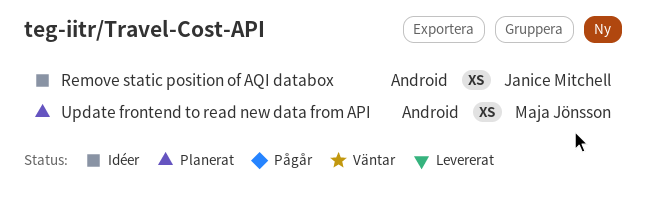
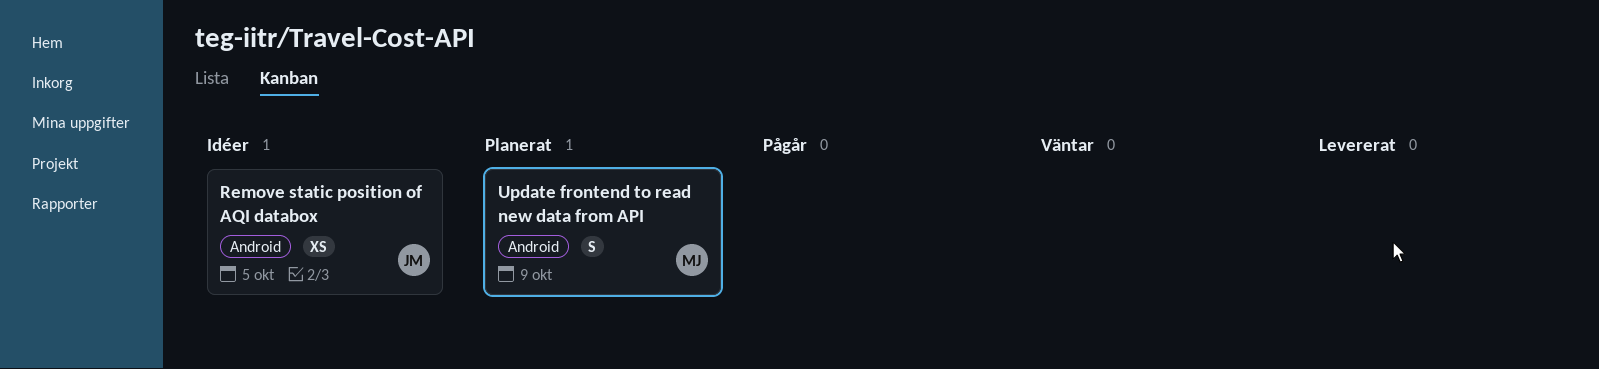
Update frontend to read new data from API, estimate: XS -> S

